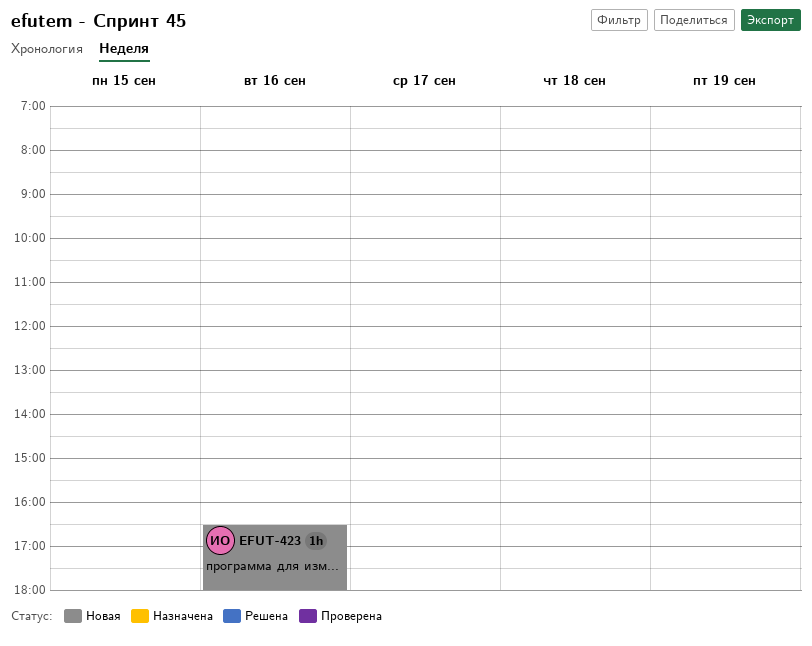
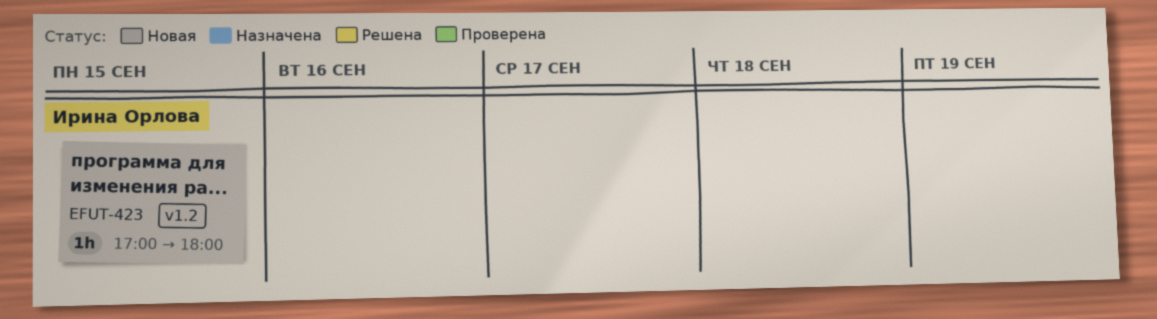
EFUT-423, day: Sep 16 -> Sep 15
EFUT-423, begins: 16:30 -> 17:00

